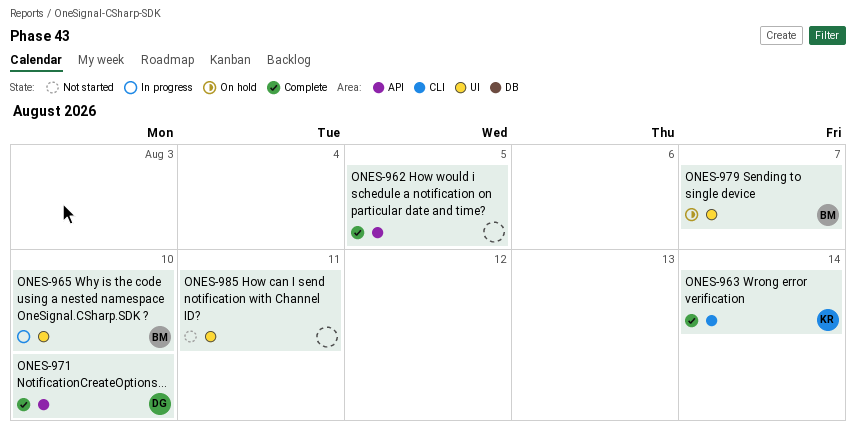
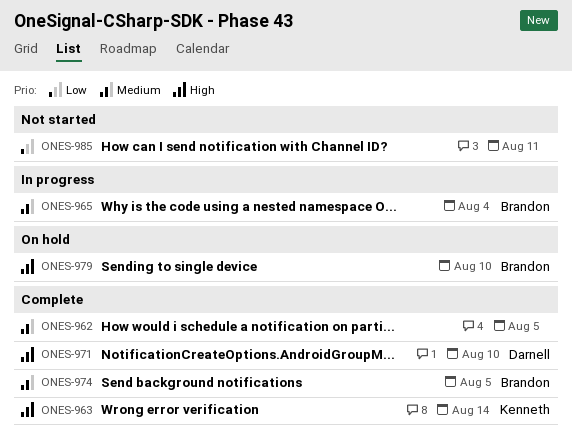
ONES-965, due: Aug 10 -> Aug 4
ONES-974: none -> present
ONES-979, due: Aug 7 -> Aug 10

